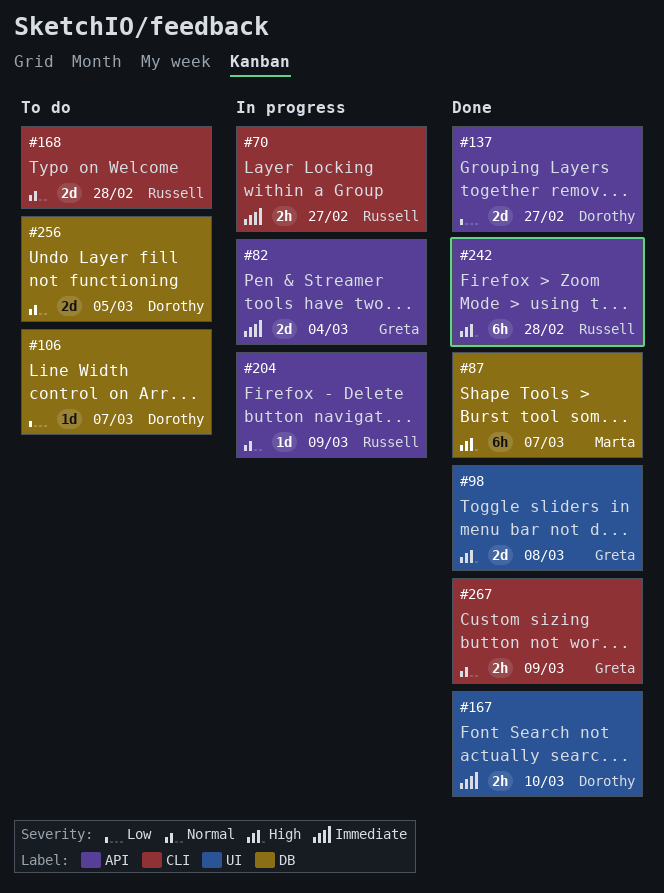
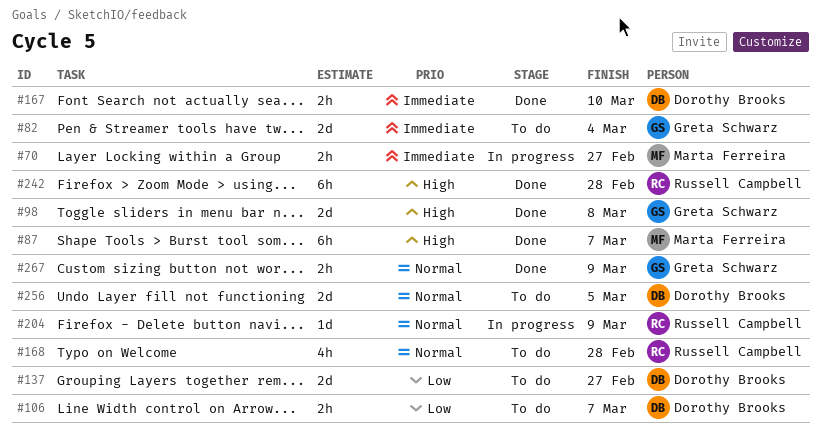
#70, owner: Russell Campbell -> Marta Ferreira
#82, status: In progress -> To do
#106, estimate: 1d -> 2h
#137, status: Done -> To do
#168, estimate: 2d -> 4h

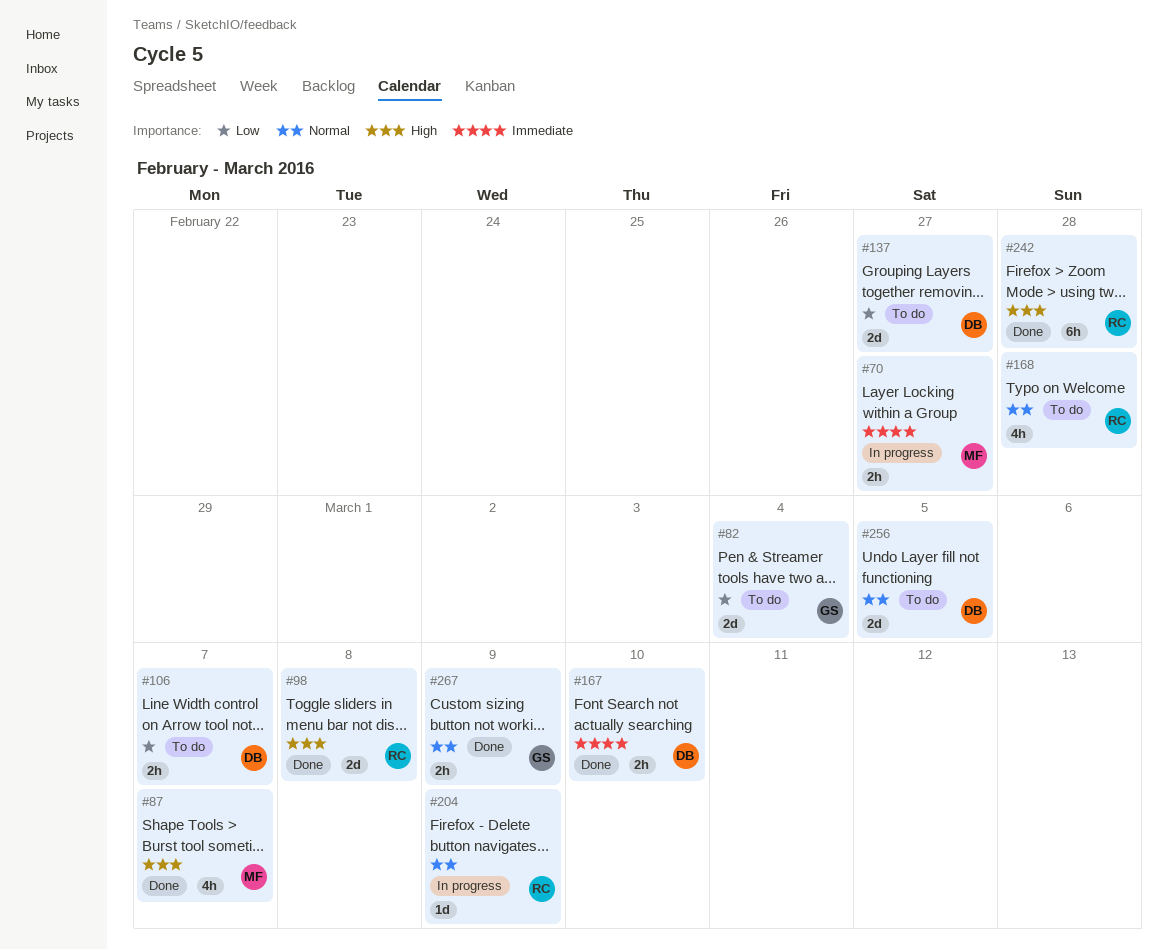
#82, priority: Immediate -> Low
#87, estimate: 6h -> 4h
#98, owner: Greta Schwarz -> Russell Campbell

